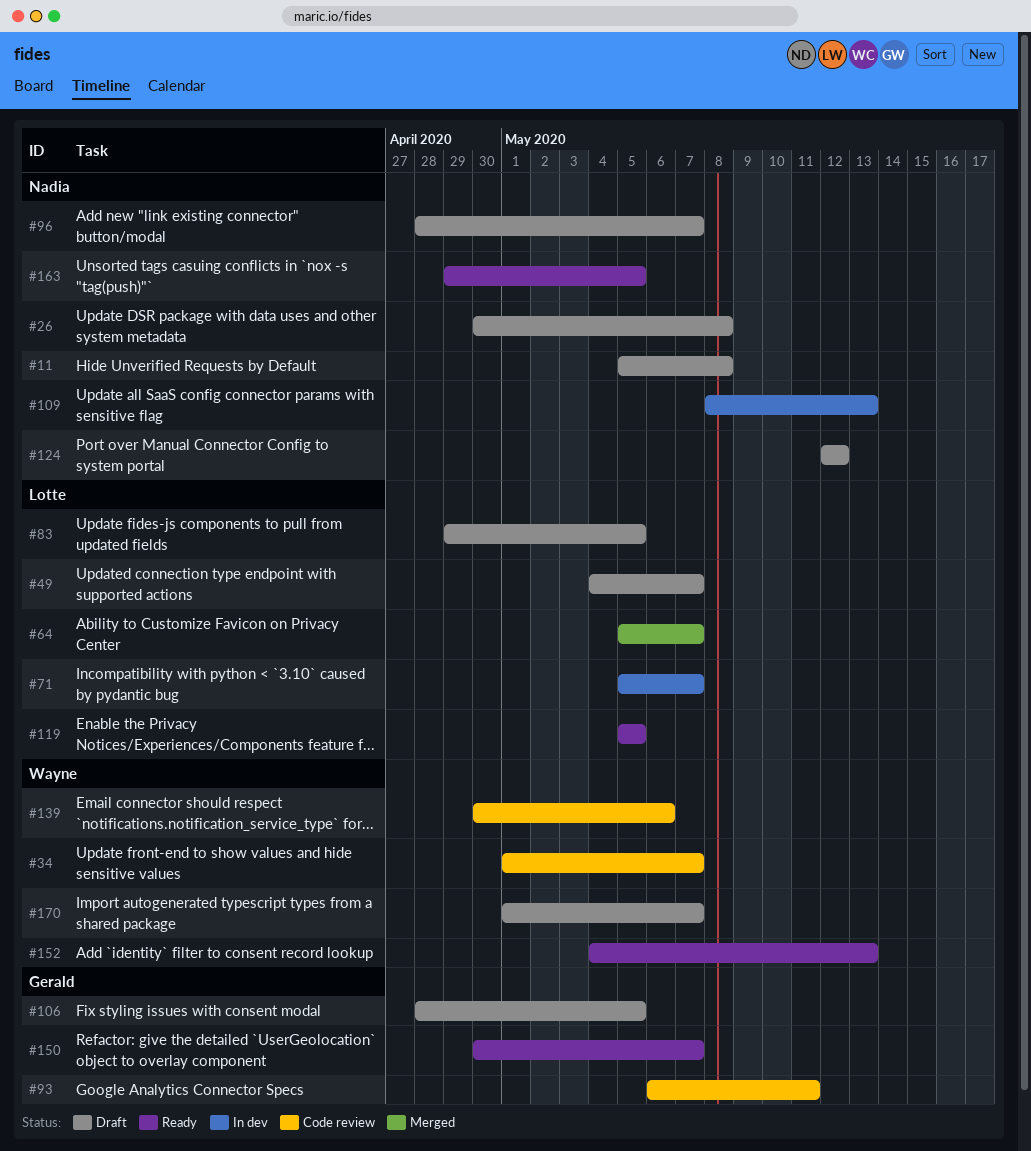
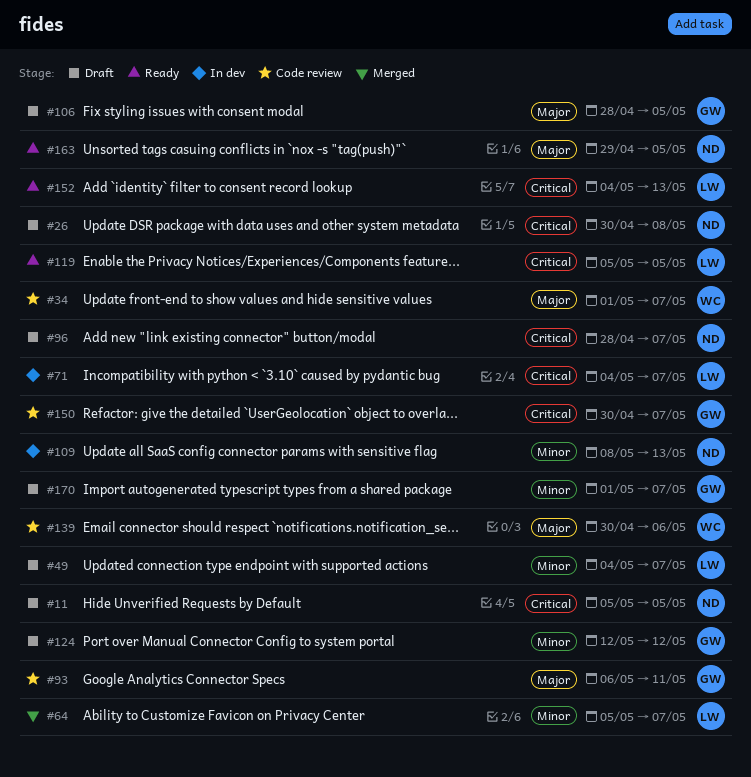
#11, due: May 8 -> May 5
#71, start: May 5 -> May 4
#83: present -> none
#124, owner: Nadia -> Gerald
#150, status: Ready -> Code review
#152, owner: Wayne -> Lotte
#170, owner: Wayne -> Gerald

